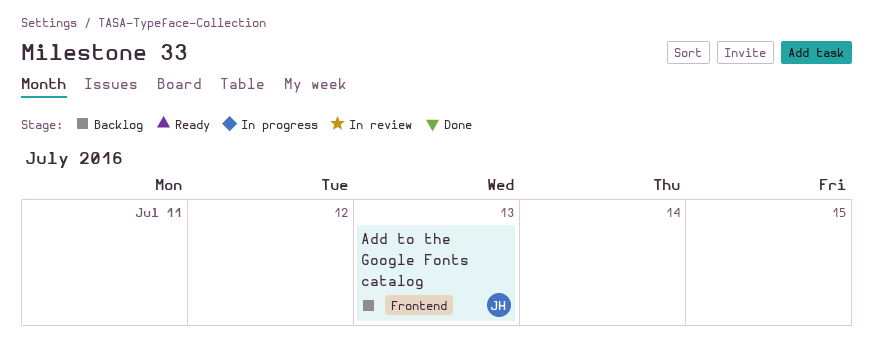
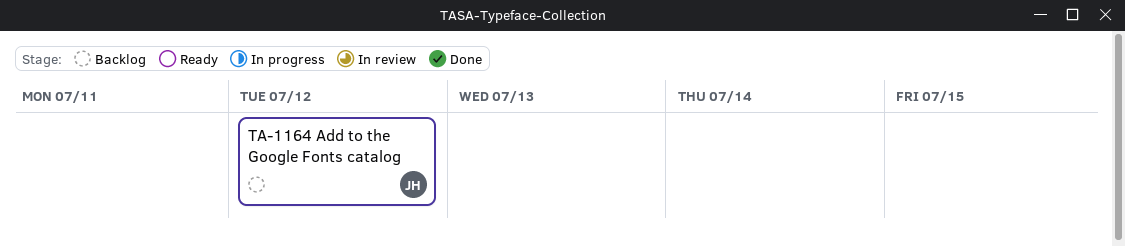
Add to the Google Fonts catalog, due: Jul 13 -> Jul 12

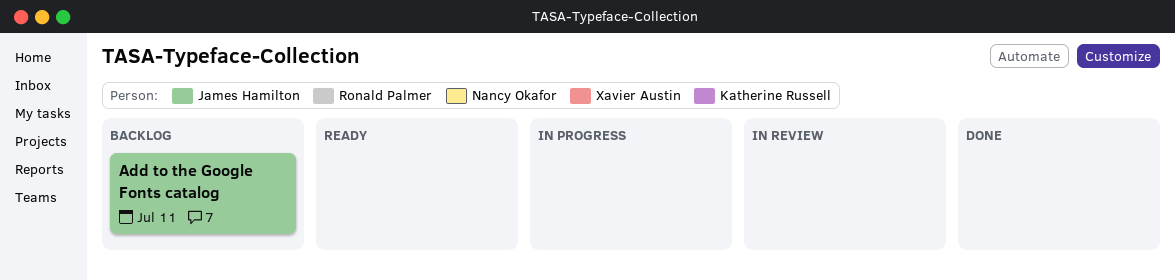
Add to the Google Fonts catalog, due: Jul 12 -> Jul 11

